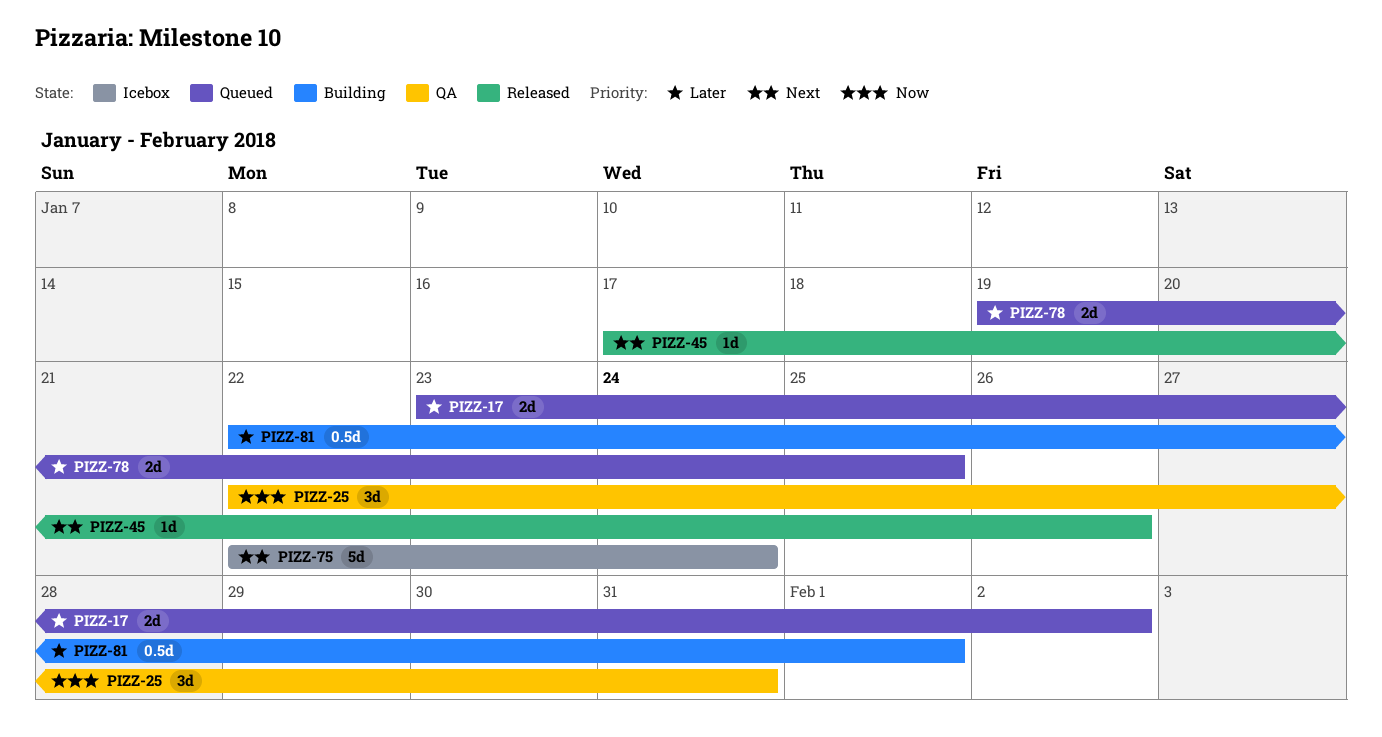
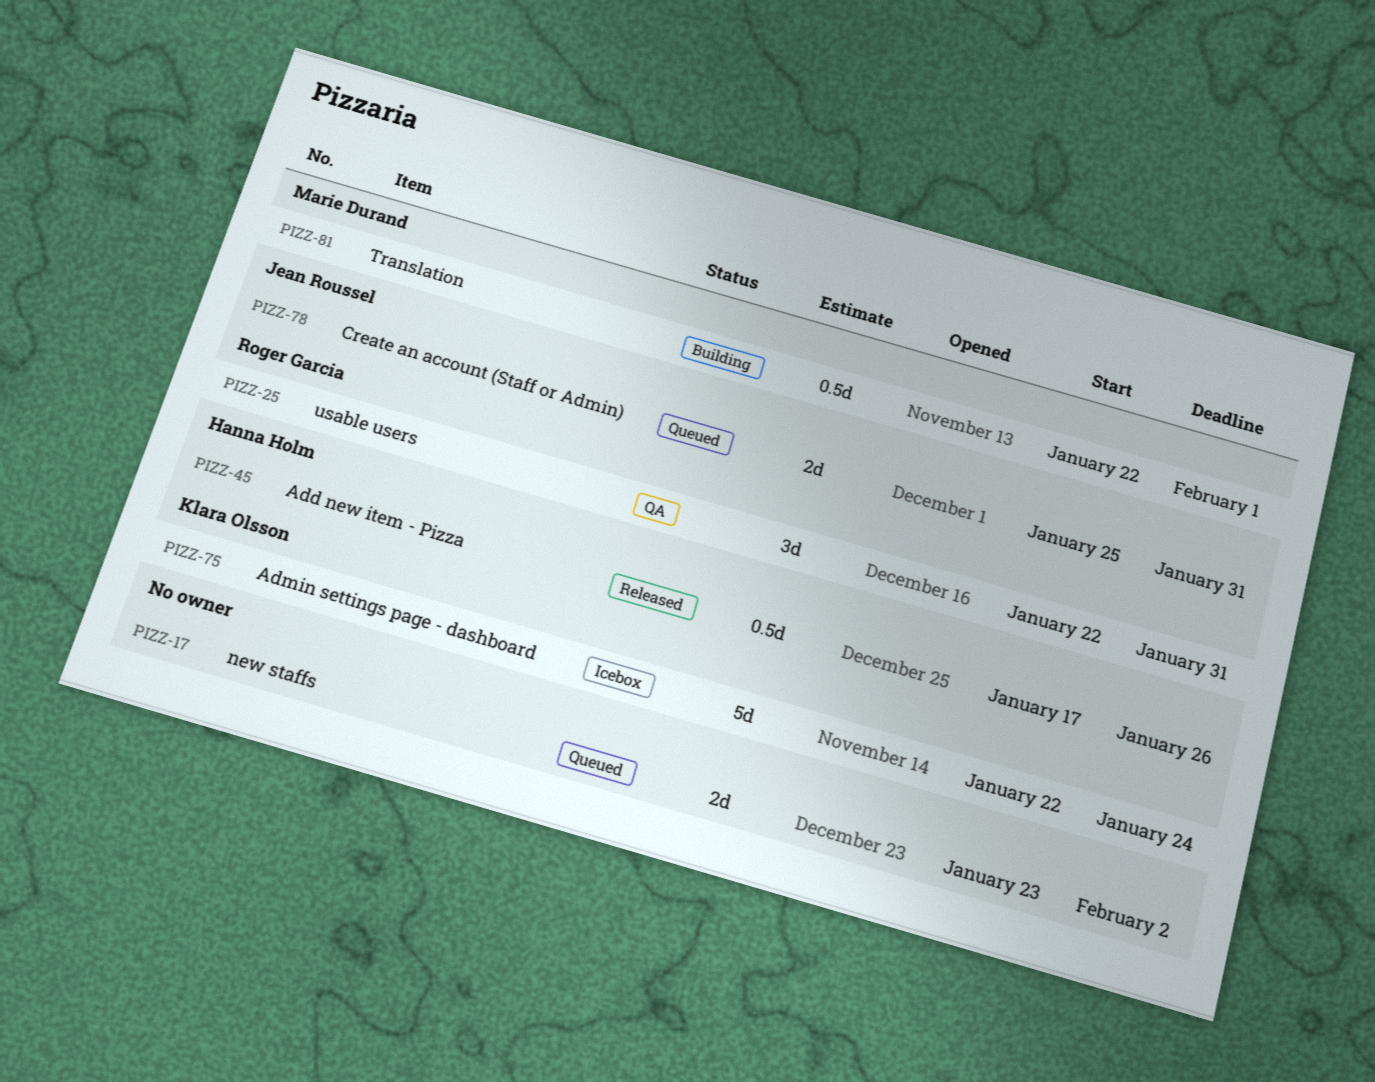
PIZZ-45, estimate: 1d -> 0.5d
PIZZ-78, start: Jan 19 -> Jan 25
PIZZ-78, due: Jan 25 -> Jan 31

